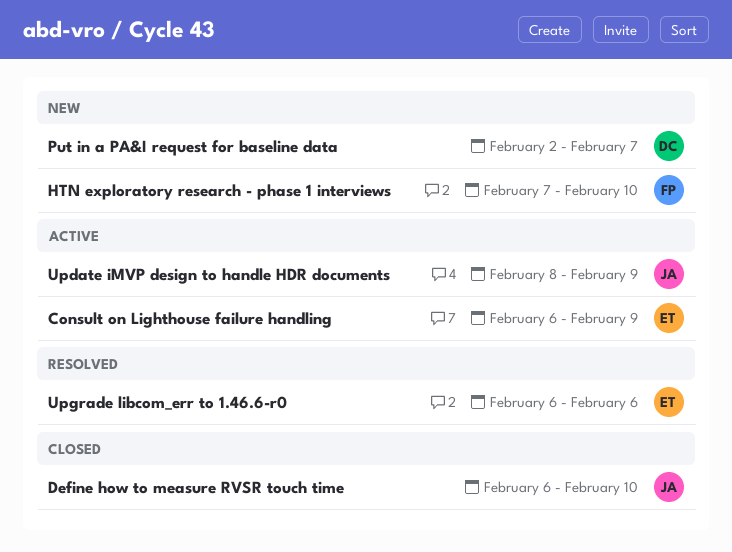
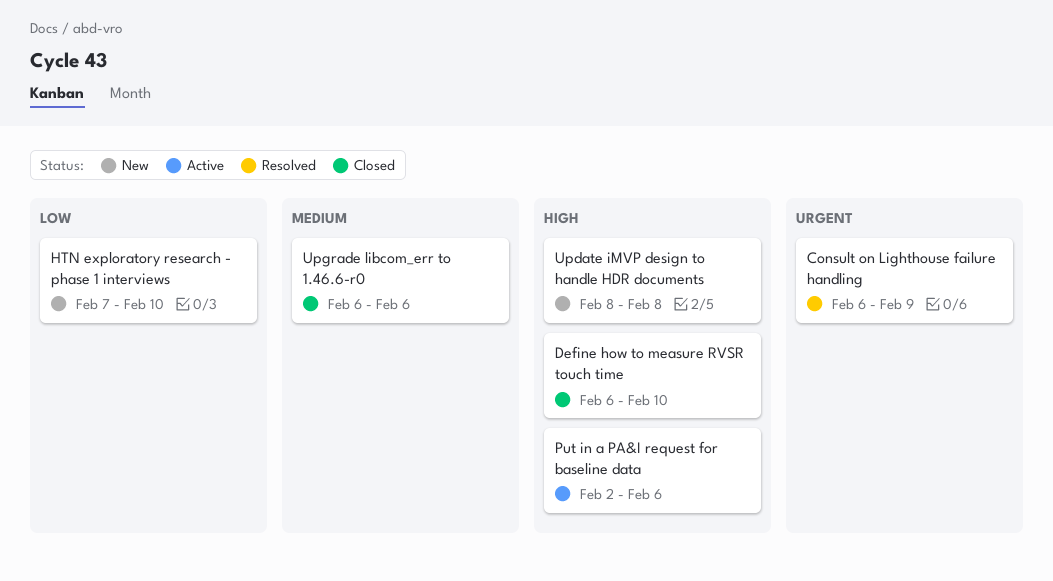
Consult on Lighthouse failure handling, status: Active -> Resolved
Put in a PA&I request for baseline data, status: New -> Active
Put in a PA&I request for baseline data, due: Feb 7 -> Feb 6
Update iMVP design to handle HDR documents, status: Active -> New
Update iMVP design to handle HDR documents, due: Feb 9 -> Feb 8
Upgrade libcom_err to 1.46.6-r0, status: Resolved -> Closed

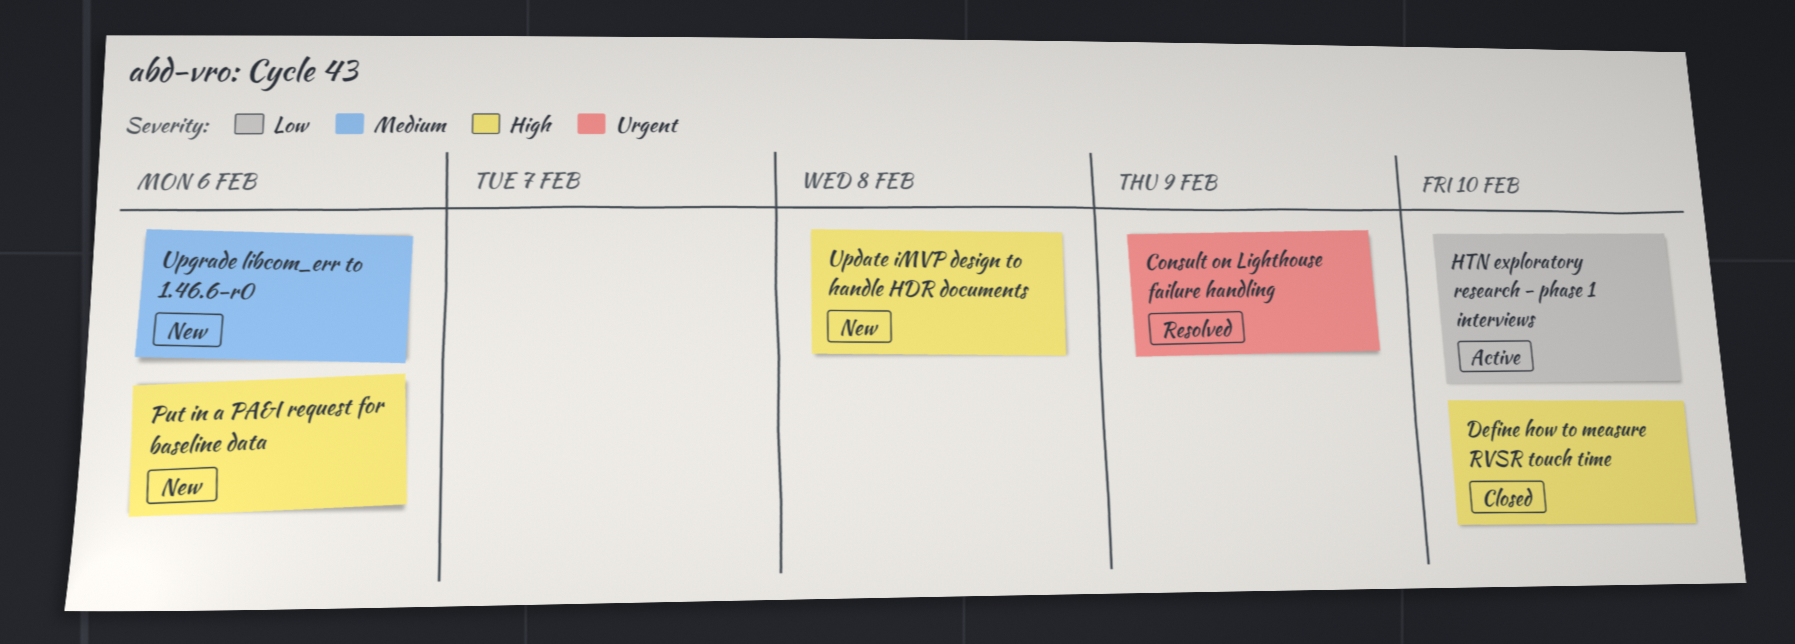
HTN exploratory research - phase 1 interviews, status: New -> Active
Put in a PA&I request for baseline data, status: Active -> New
Upgrade libcom_err to 1.46.6-r0, status: Closed -> New

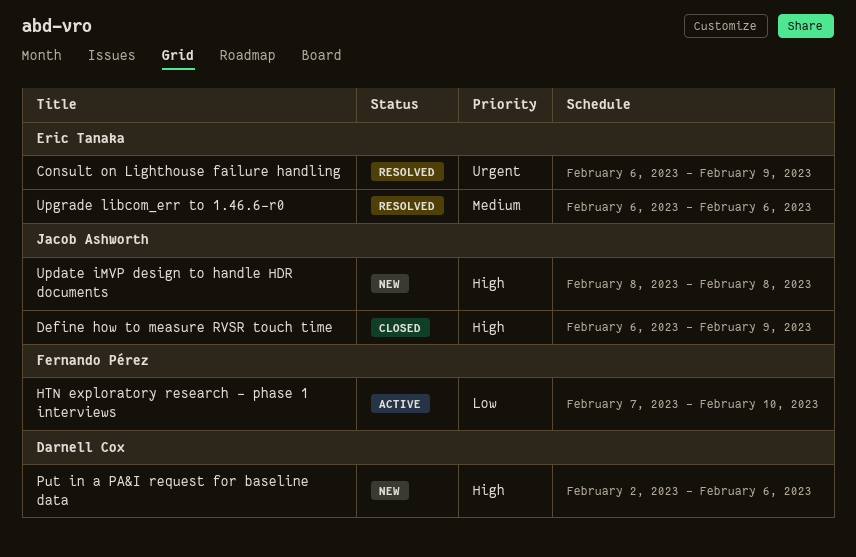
Define how to measure RVSR touch time, due: Feb 10 -> Feb 9
Upgrade libcom_err to 1.46.6-r0, status: New -> Resolved

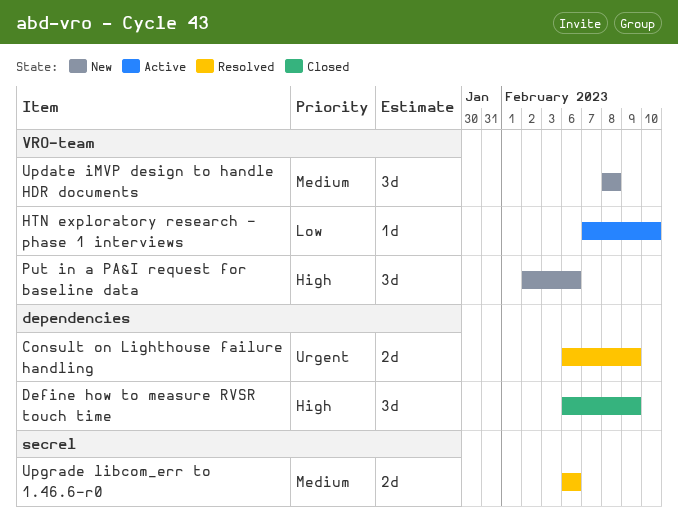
Update iMVP design to handle HDR documents, priority: High -> Medium

